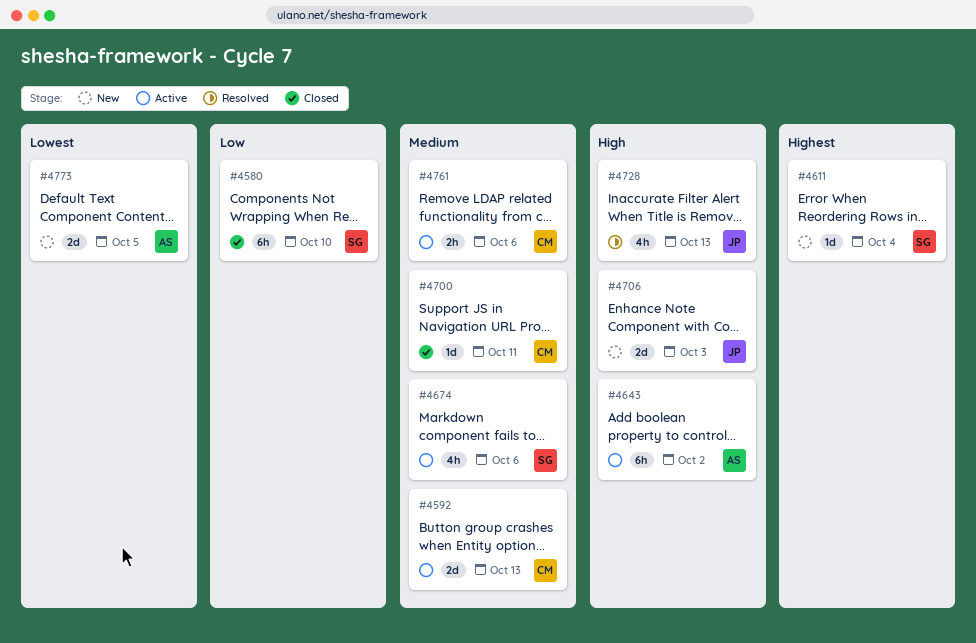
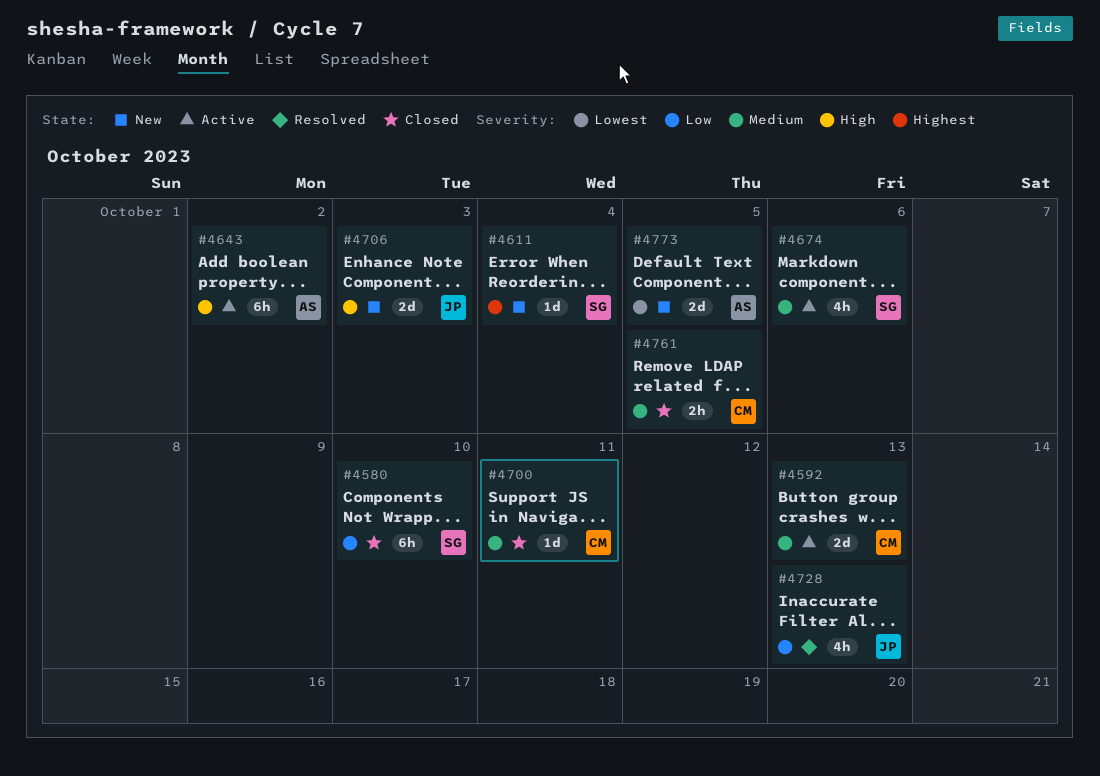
#4728, priority: High -> Low
#4761, status: Active -> Closed
#4761, due: Oct 6 -> Oct 5

